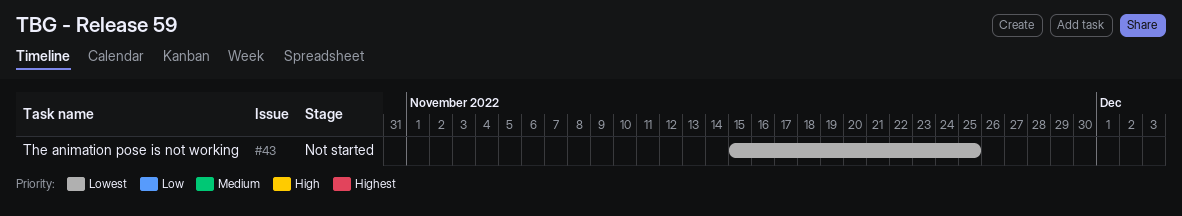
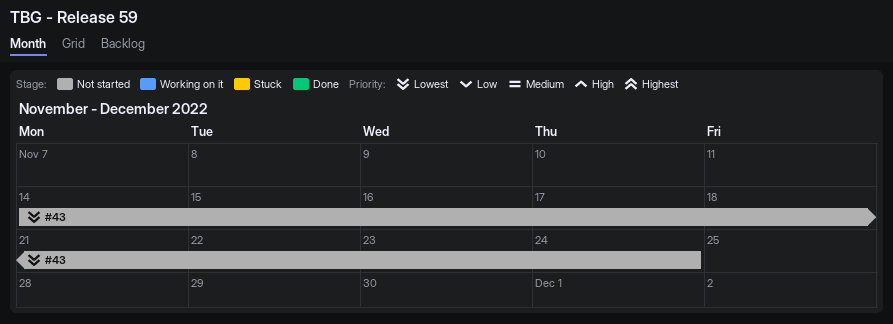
#43, start: Nov 15 -> Nov 14
#43, due: Nov 25 -> Nov 24

